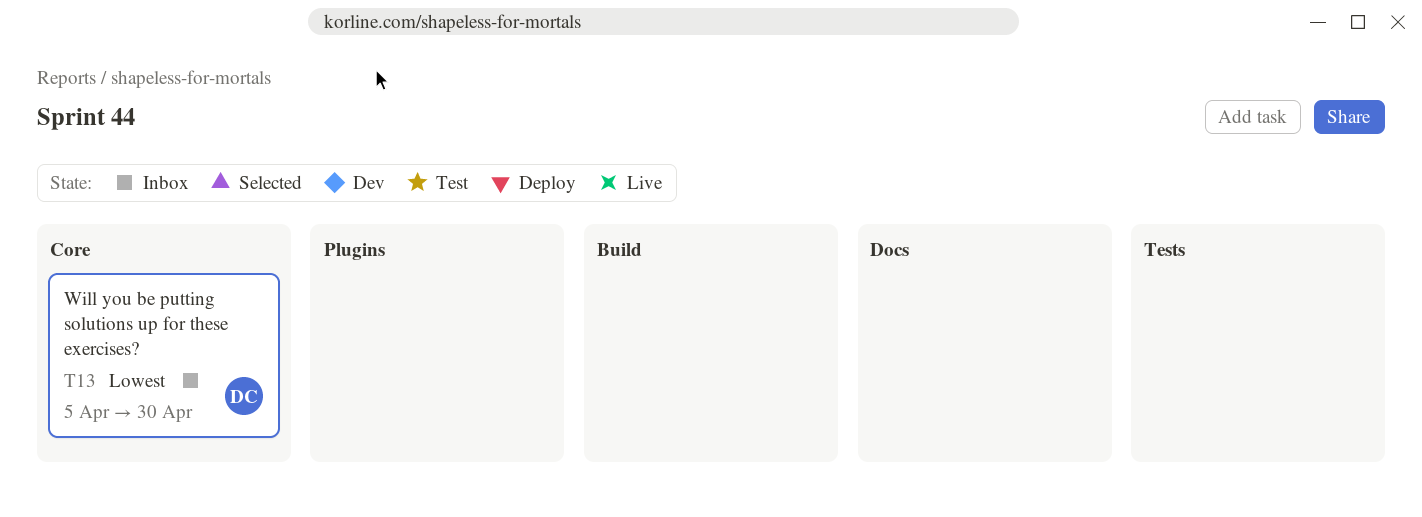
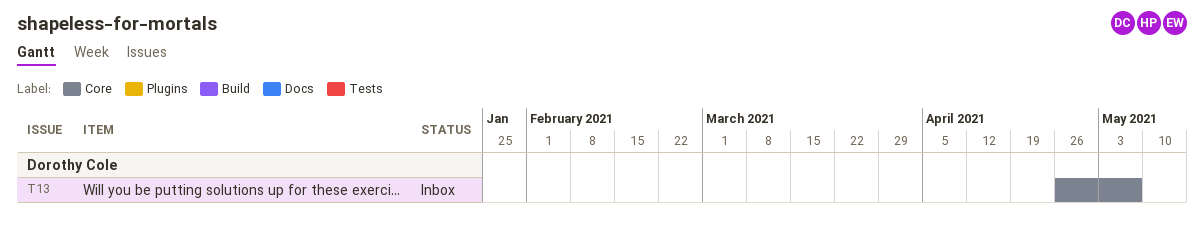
T13, start: Apr 5 -> Apr 26
T13, due: Apr 30 -> May 7

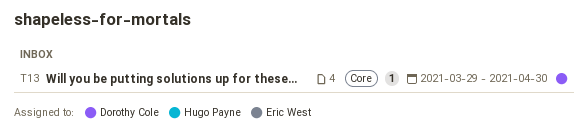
T13, start: Apr 26 -> Mar 29
T13, due: May 7 -> Apr 30

